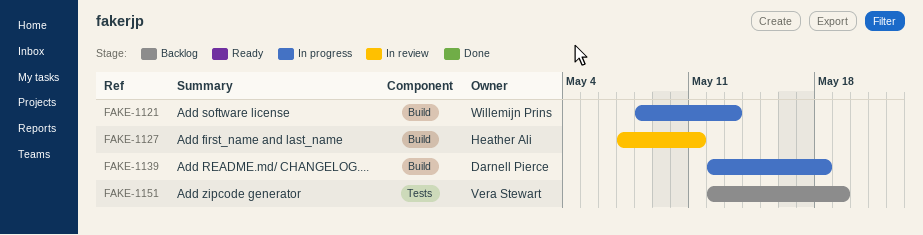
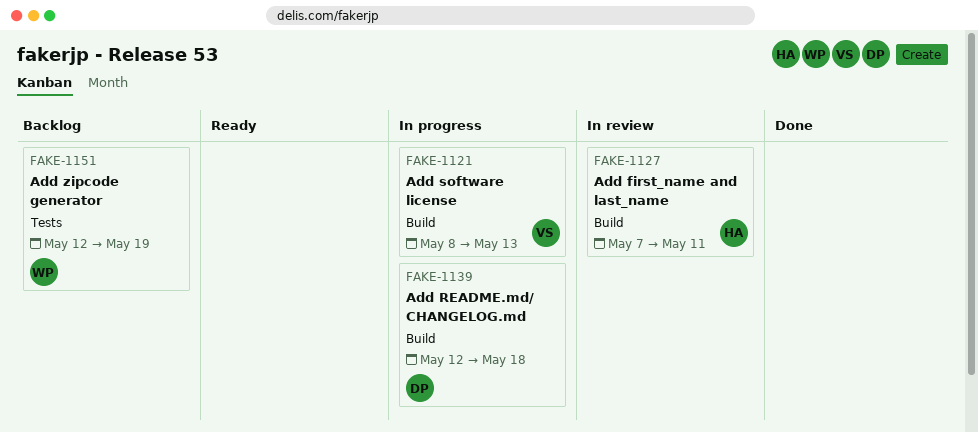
FAKE-1121, owner: Willemijn Prins -> Vera Stewart
FAKE-1151, owner: Vera Stewart -> Willemijn Prins

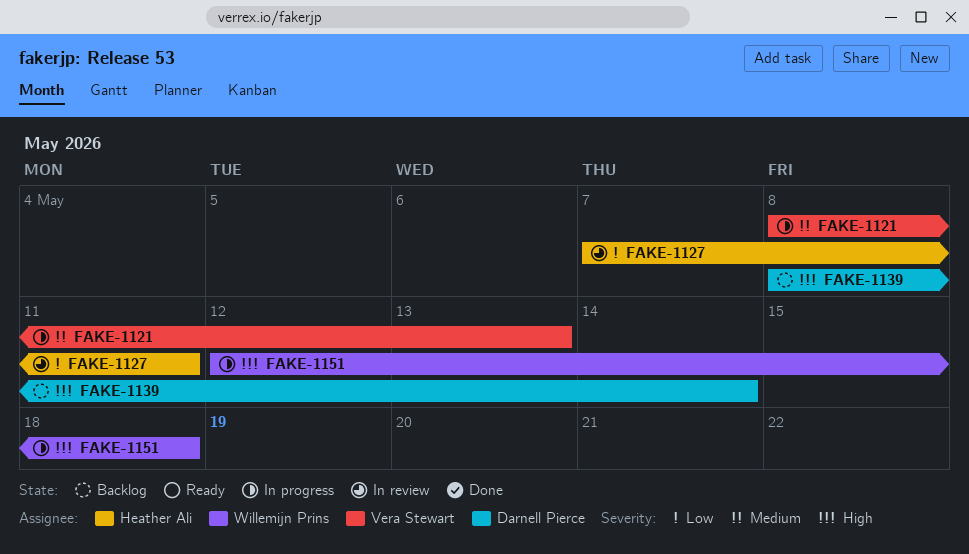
FAKE-1139, status: In progress -> Backlog
FAKE-1139, start: May 12 -> May 8
FAKE-1139, due: May 18 -> May 14
FAKE-1151, status: Backlog -> In progress
FAKE-1151, due: May 19 -> May 18

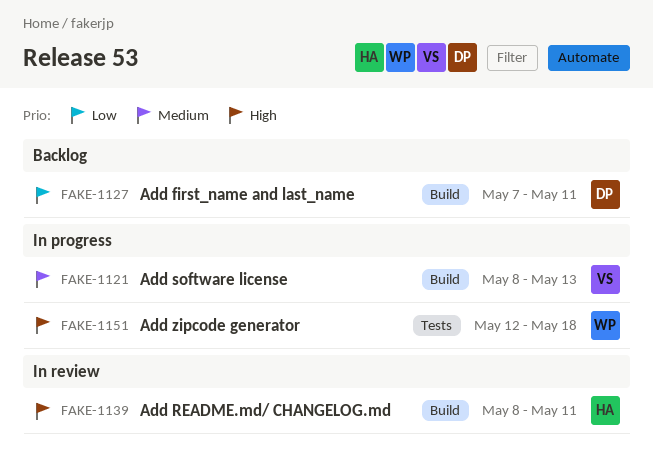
FAKE-1127, status: In review -> Backlog
FAKE-1127, owner: Heather Ali -> Darnell Pierce
FAKE-1139, status: Backlog -> In review
FAKE-1139, owner: Darnell Pierce -> Heather Ali
FAKE-1139, due: May 14 -> May 11

